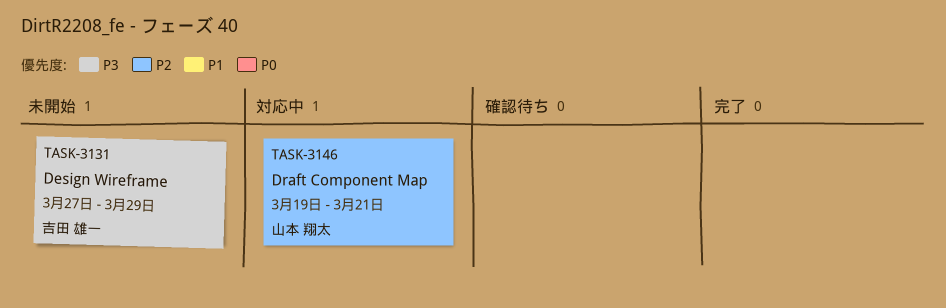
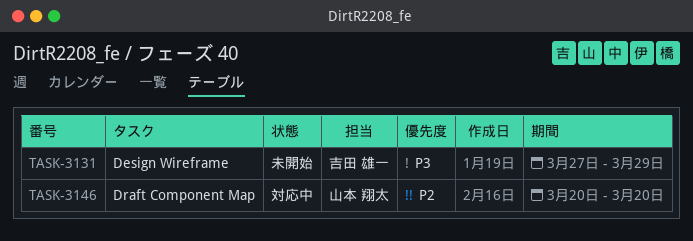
TASK-3146, start: Mar 19 -> Mar 20
TASK-3146, due: Mar 21 -> Mar 20

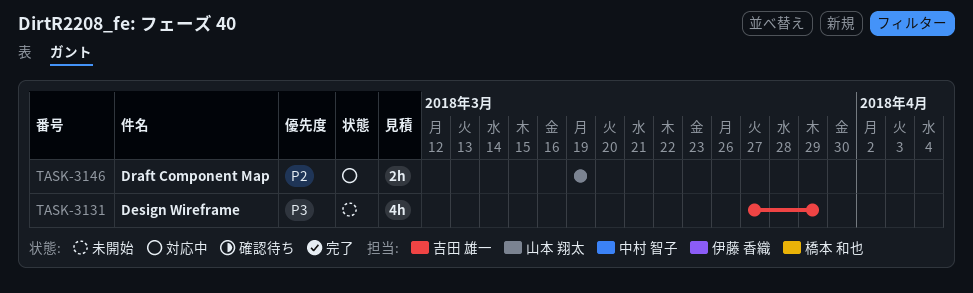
TASK-3146, start: Mar 20 -> Mar 19
TASK-3146, due: Mar 20 -> Mar 19

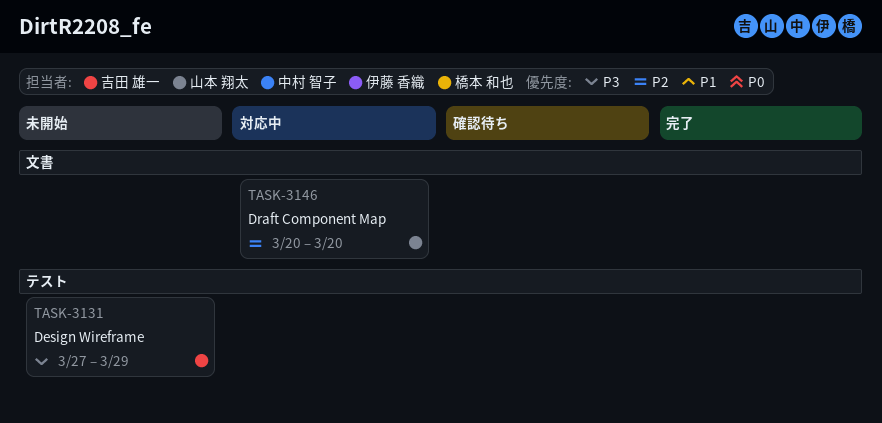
TASK-3146, start: Mar 19 -> Mar 20
TASK-3146, due: Mar 19 -> Mar 20

